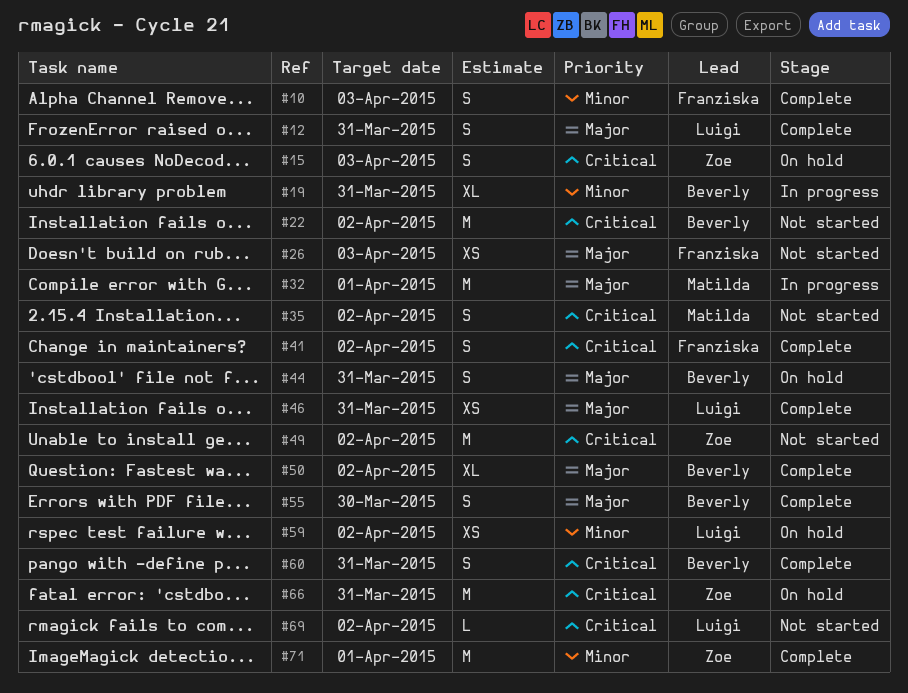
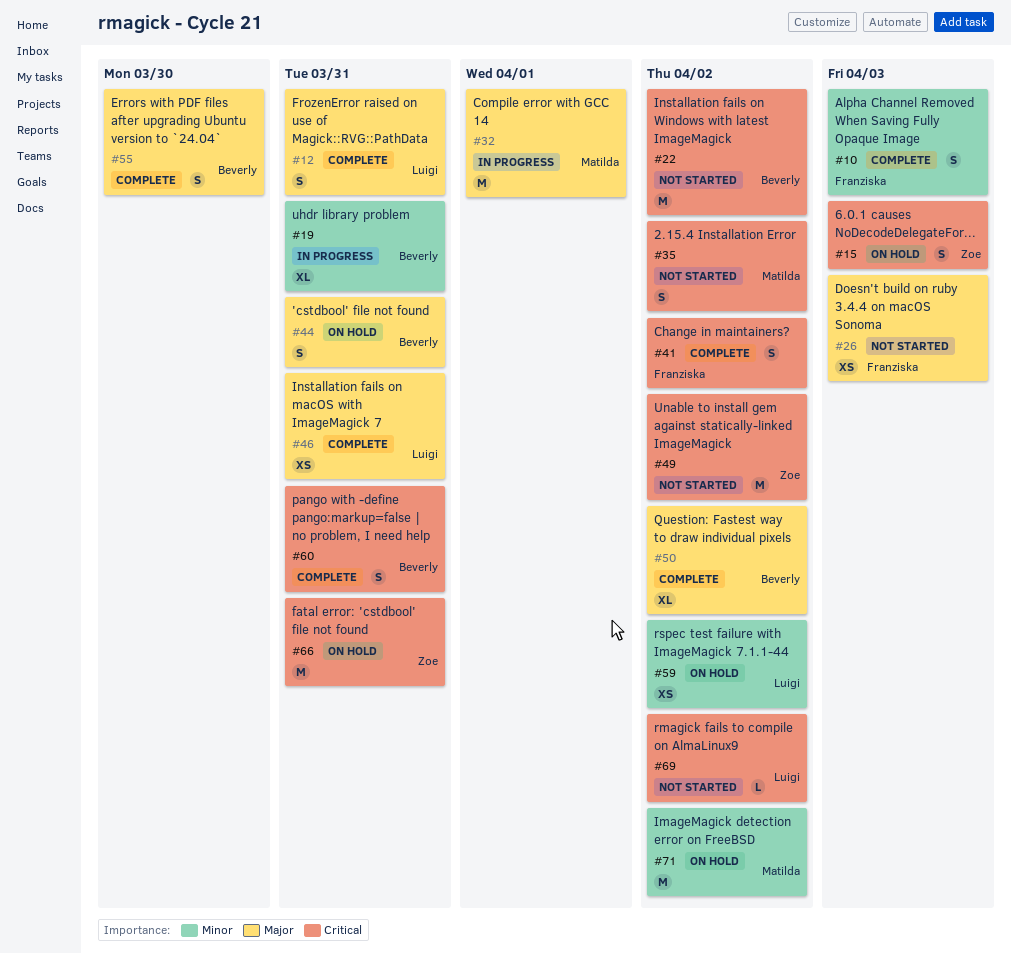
#71, status: Complete -> On hold
#71, owner: Zoe -> Matilda
#71, due: Apr 1 -> Apr 2

